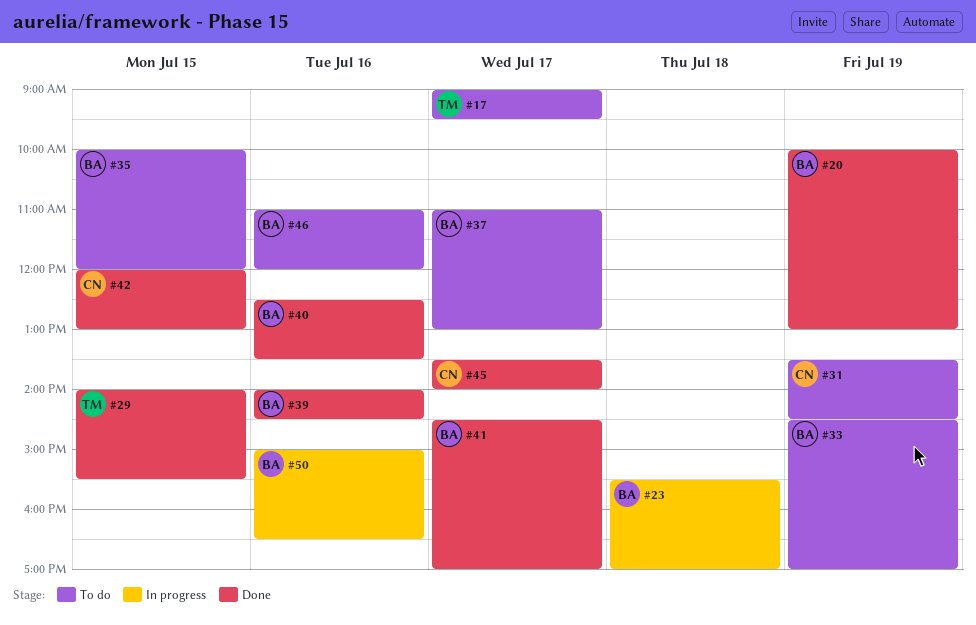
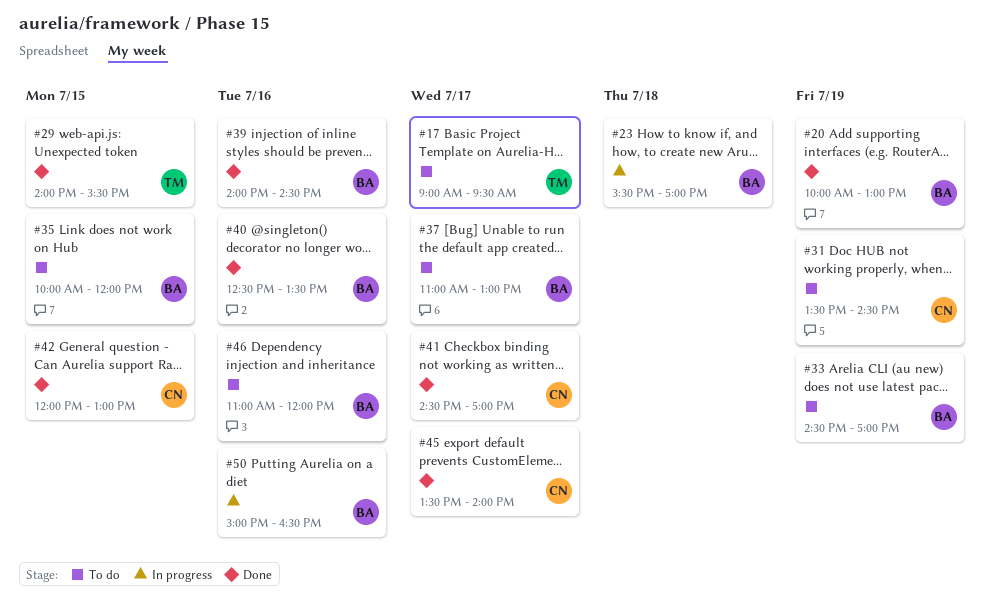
#41, owner: BA -> CN

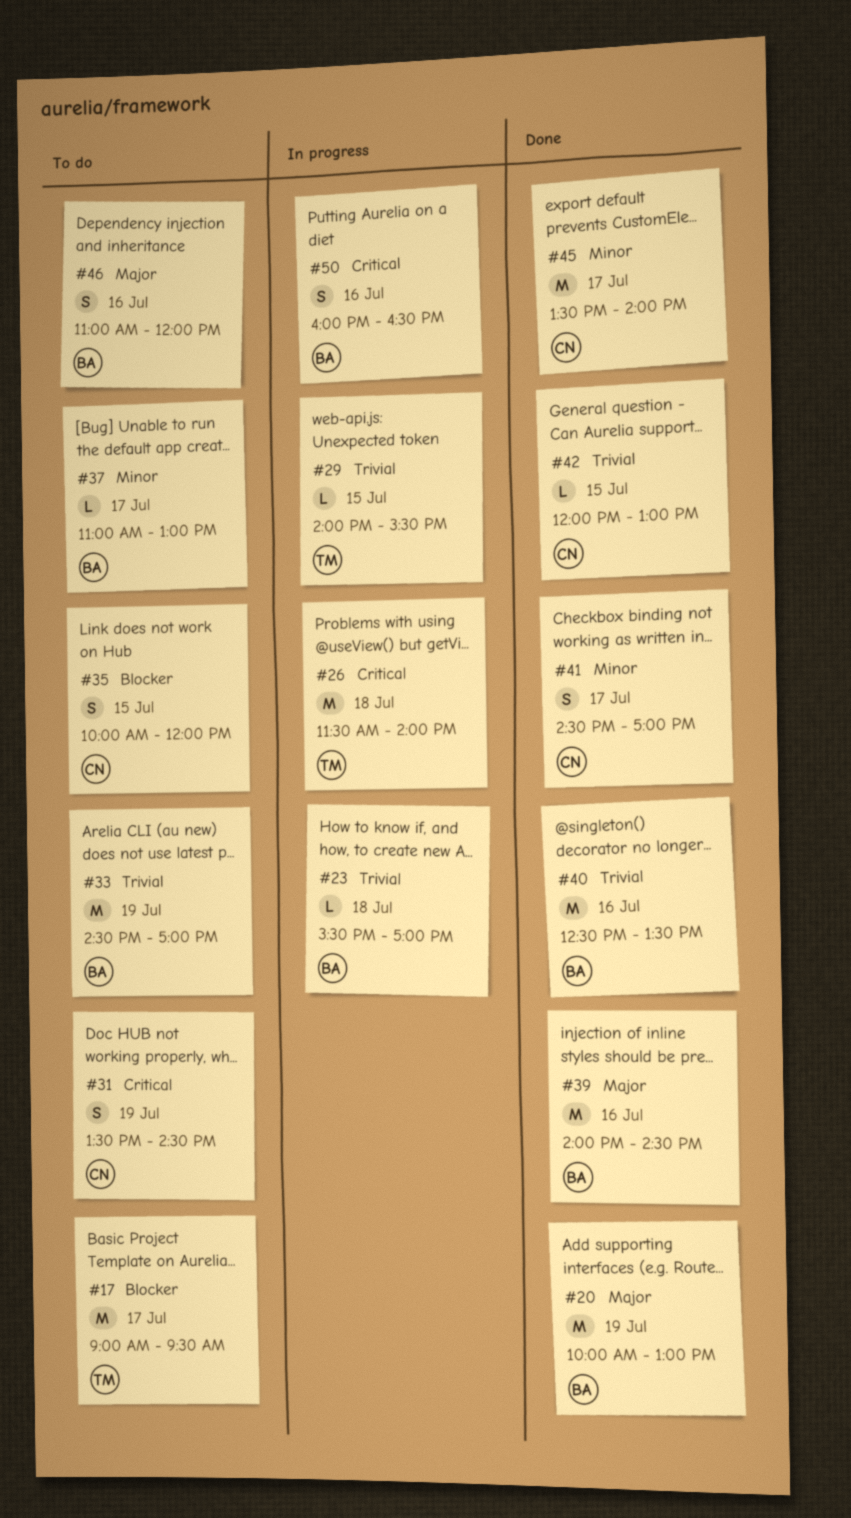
#26: none -> present
#29, status: Done -> In progress
#35, owner: BA -> CN
#50, begins: 15:00 -> 16:00

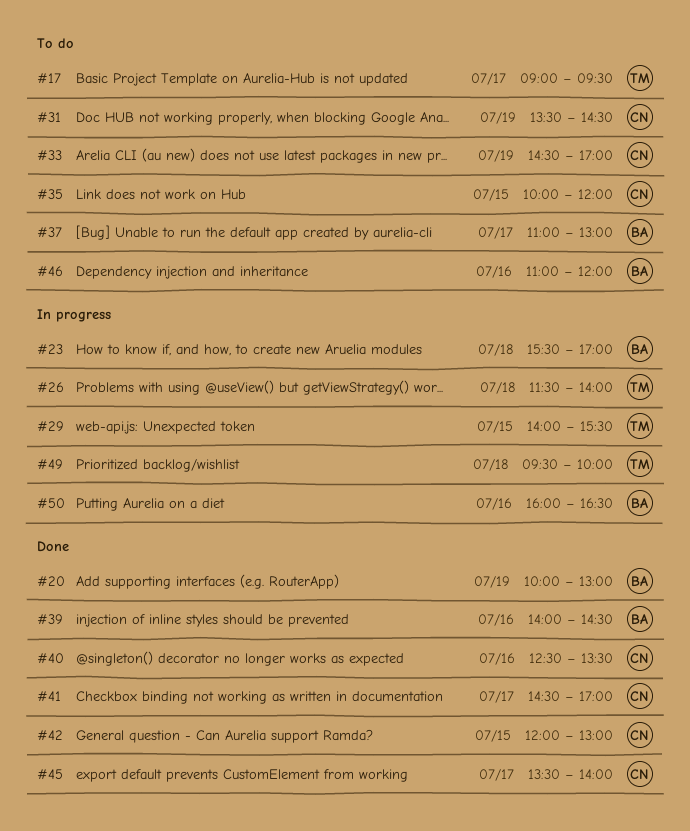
#33, owner: BA -> CN
#40, owner: BA -> CN
#49: none -> present

